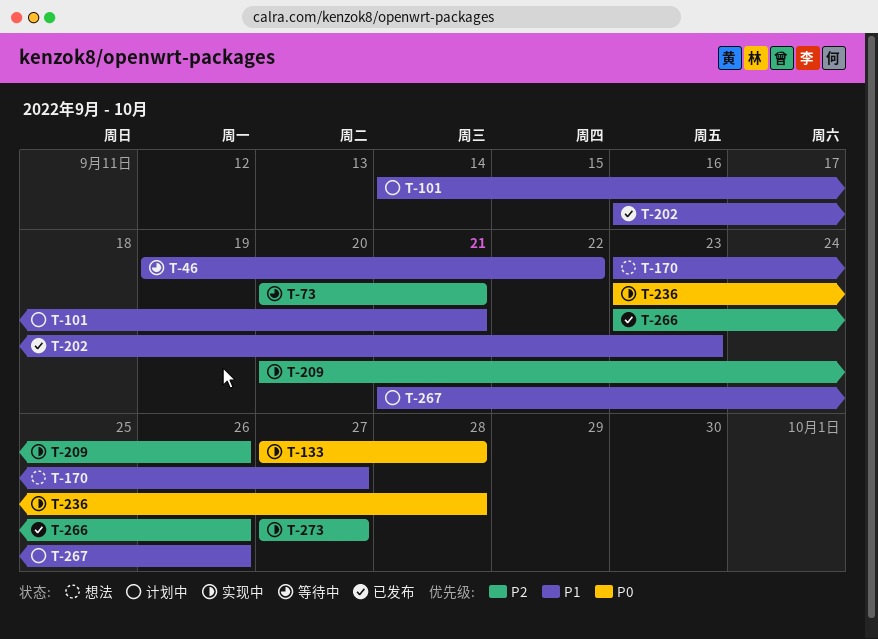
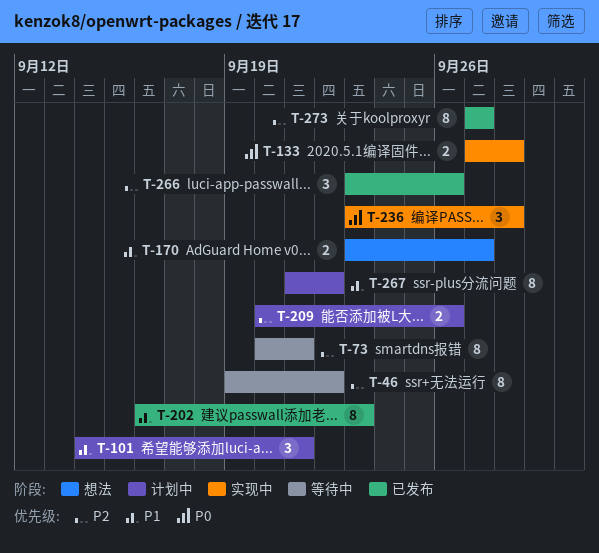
T-46, priority: P1 -> P2
T-209, status: 实现中 -> 计划中
T-267, due: Sep 26 -> Sep 22
T-273, status: 实现中 -> 已发布

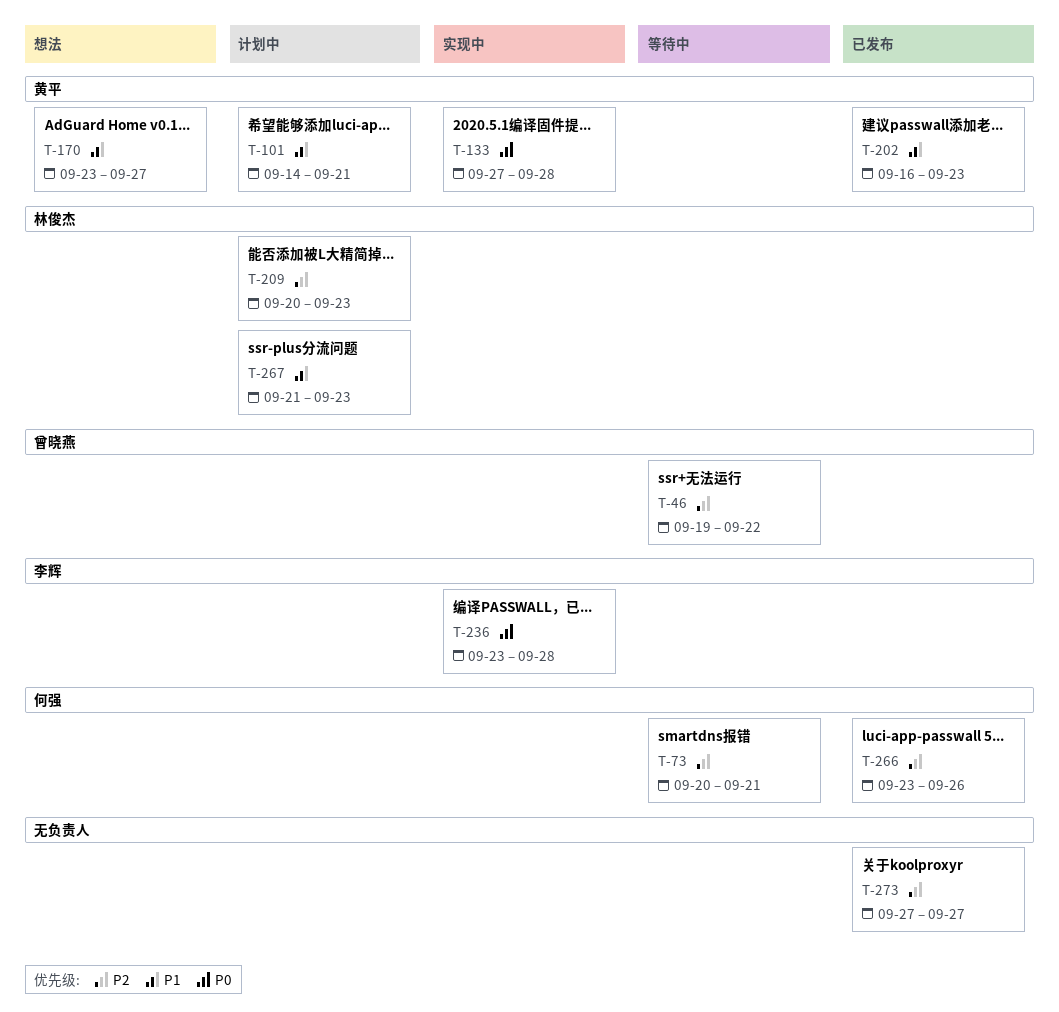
T-209, due: Sep 26 -> Sep 23
T-267, due: Sep 22 -> Sep 23

